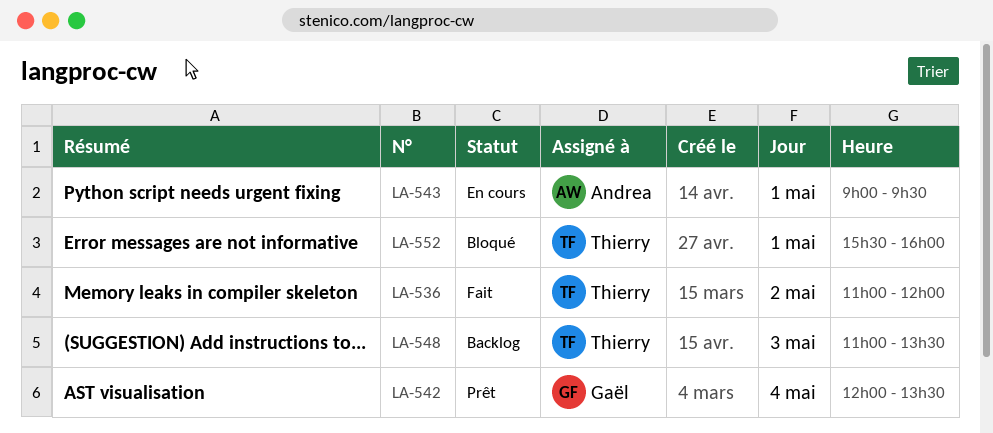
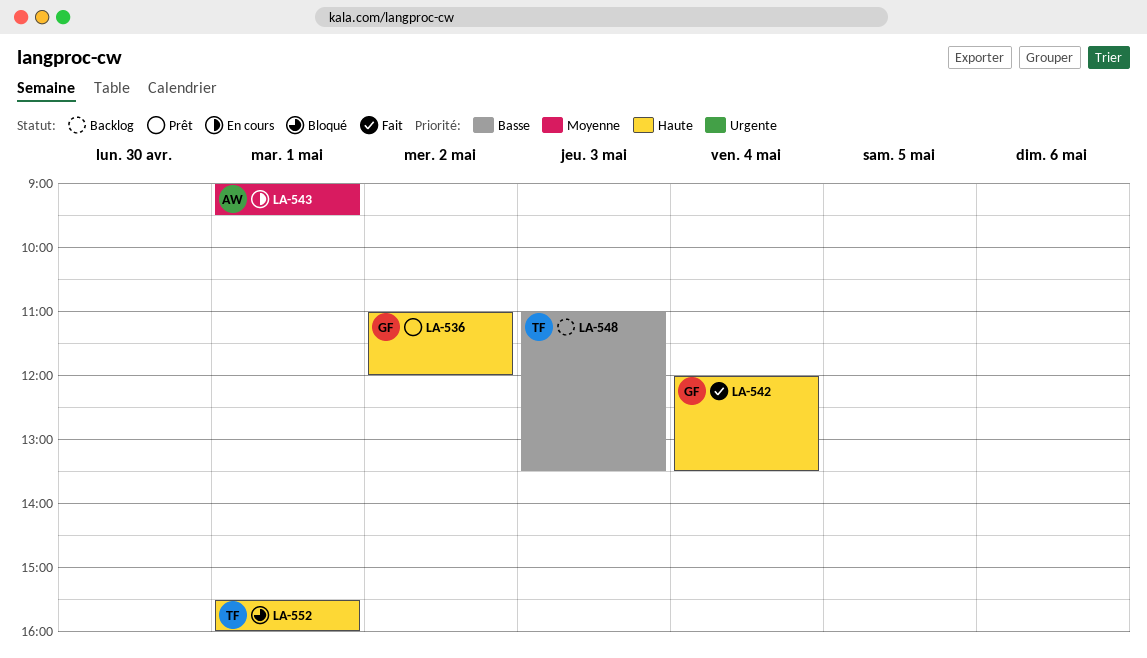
LA-536, status: Fait -> Prêt
LA-536, owner: Thierry -> Gaël
LA-542, status: Prêt -> Fait

